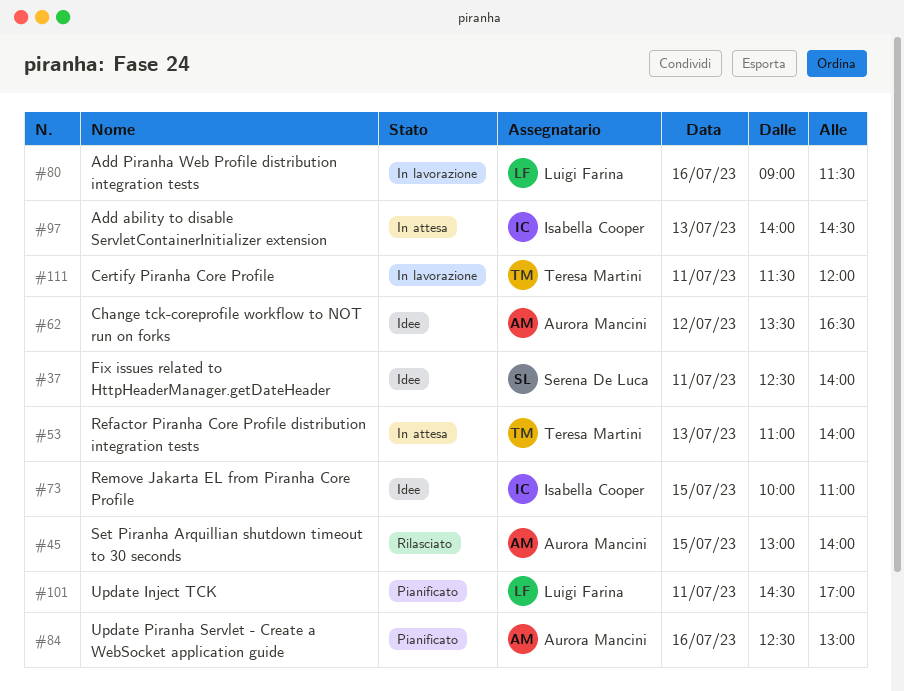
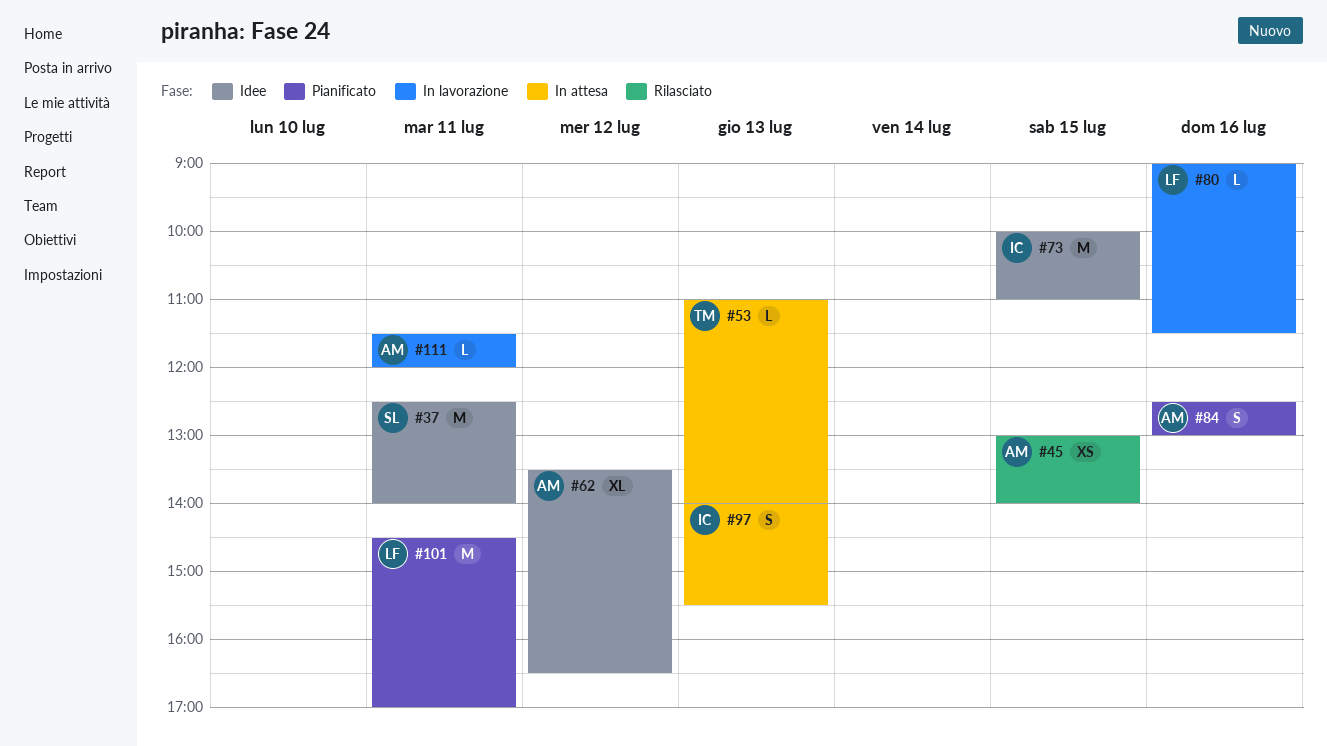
#97, ends: 14:30 -> 15:30
#111, owner: Teresa Martini -> Aurora Mancini

